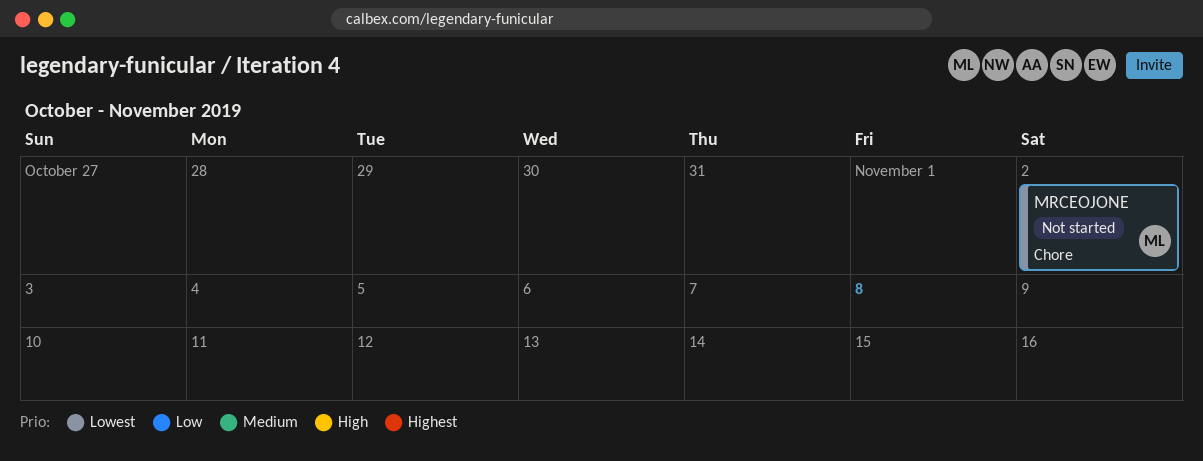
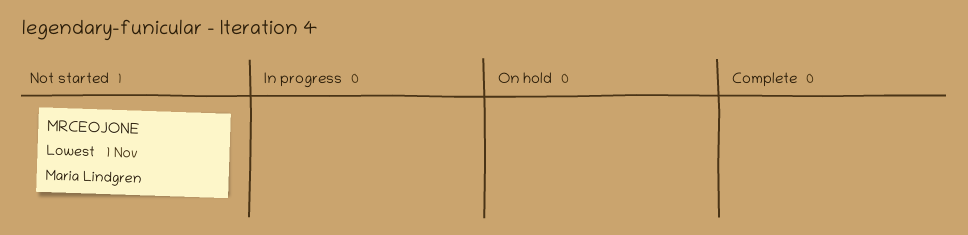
MRCEOJONE, due: Nov 2 -> Nov 1

